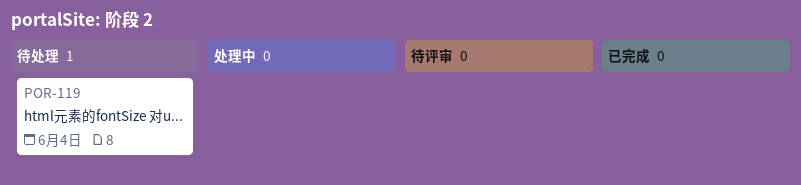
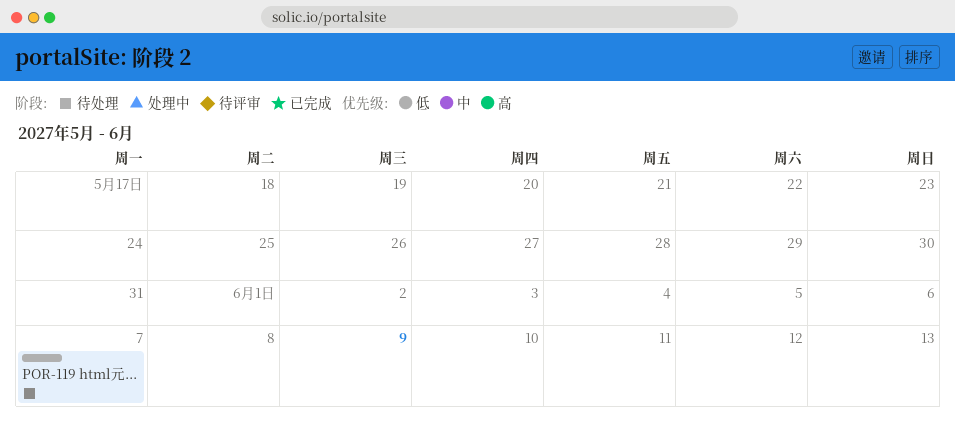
POR-119, due: Jun 4 -> Jun 7

